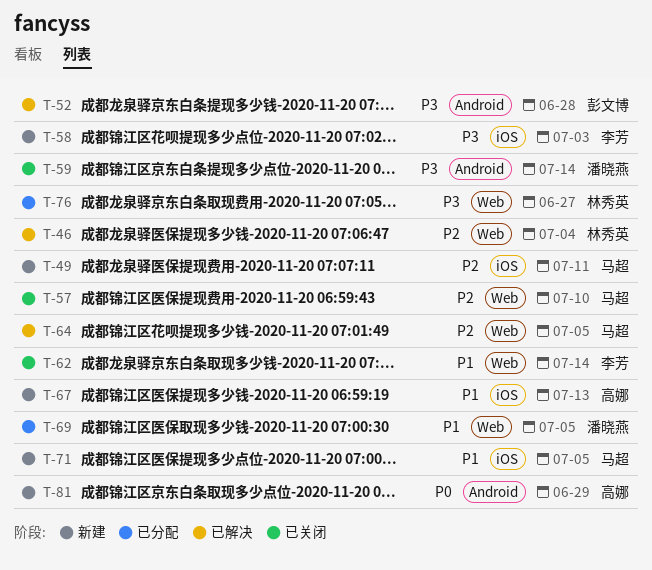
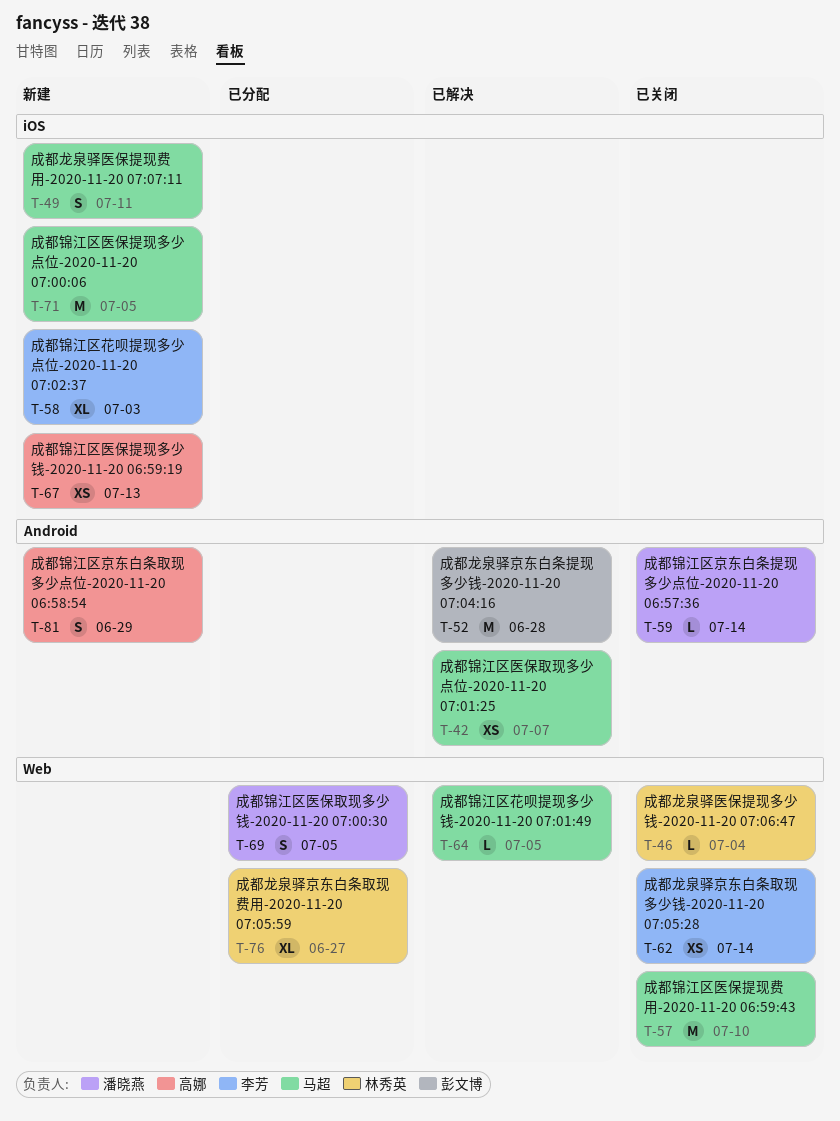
T-42: none -> present
T-46, status: 已解决 -> 已关闭

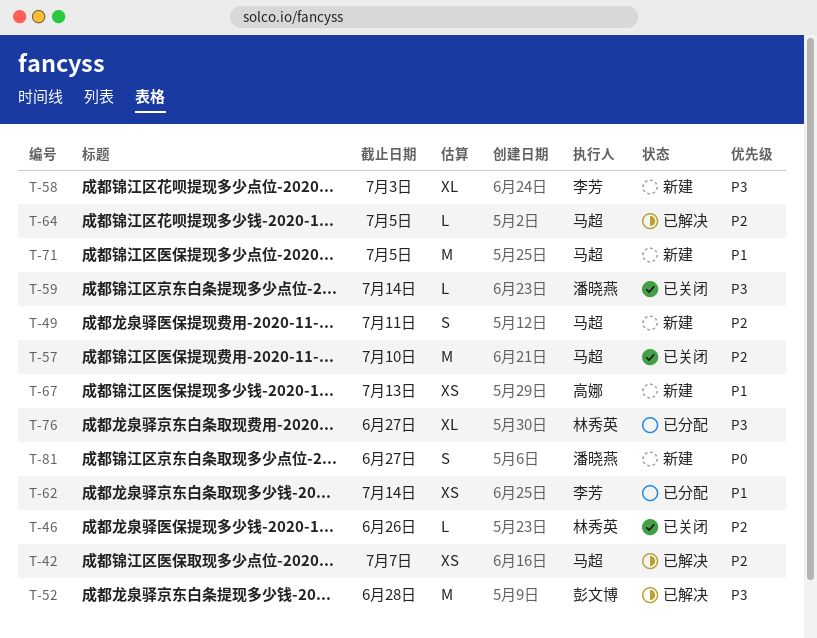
T-46, due: Jul 4 -> Jun 26
T-62, status: 已关闭 -> 已分配
T-69: present -> none
T-81, owner: 高娜 -> 潘晓燕
T-81, due: Jun 29 -> Jun 27

